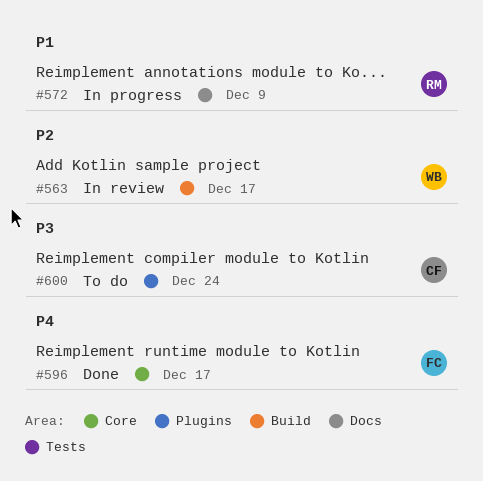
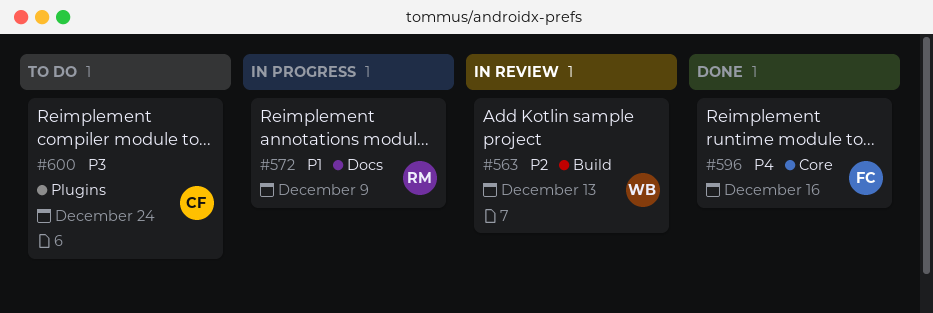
#563, due: Dec 17 -> Dec 13
#596, due: Dec 17 -> Dec 16

